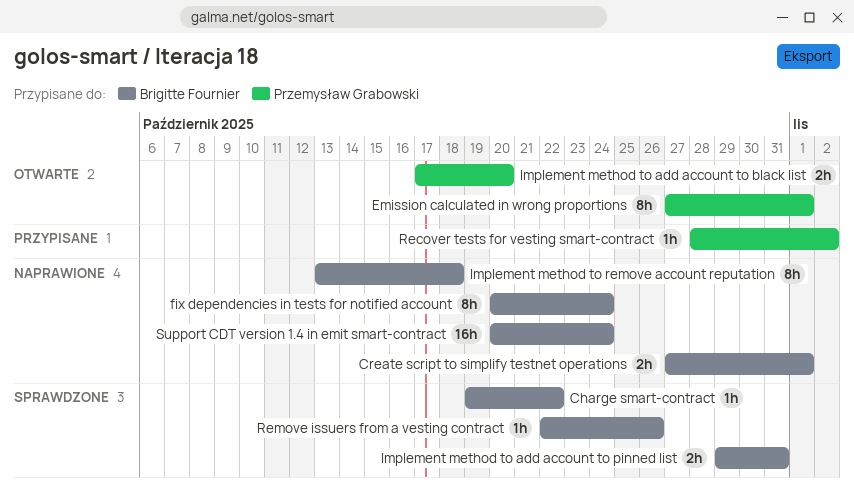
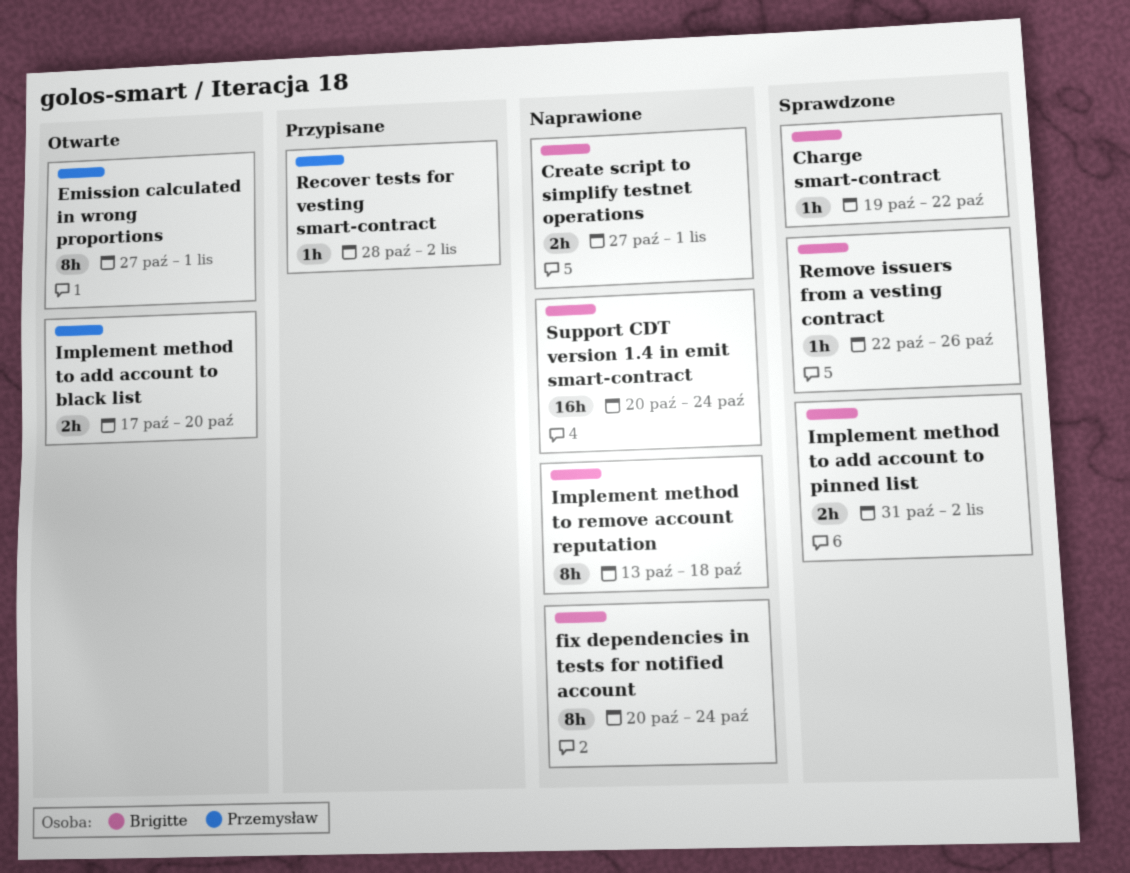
Implement method to add account to pinned list, start: Oct 29 -> Oct 31
Implement method to add account to pinned list, due: Oct 31 -> Nov 2

